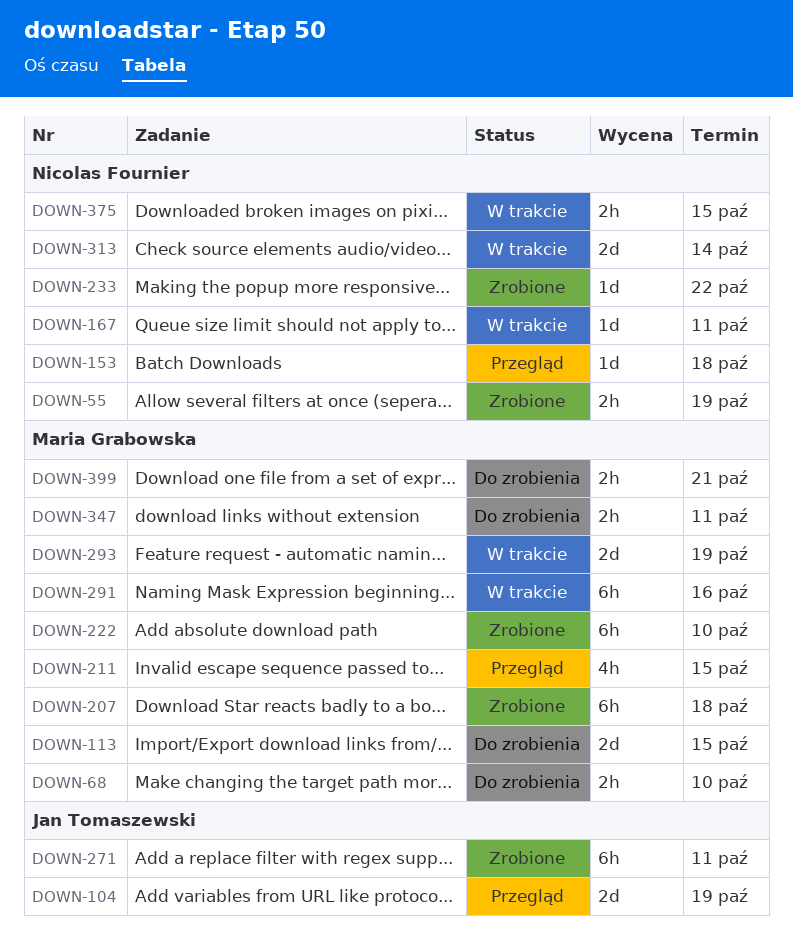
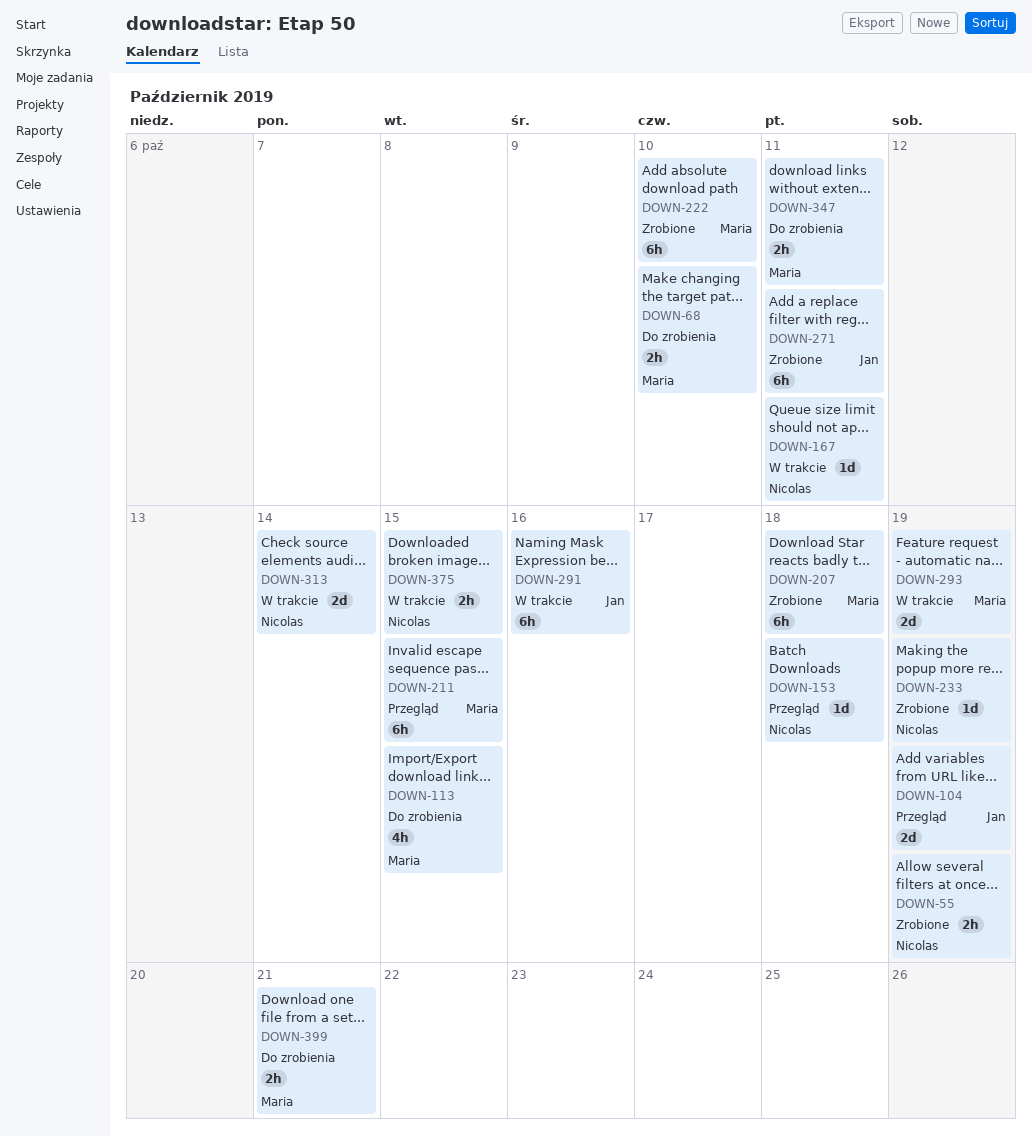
DOWN-113, estimate: 2d -> 4h
DOWN-211, estimate: 4h -> 6h
DOWN-233, due: Oct 22 -> Oct 19
DOWN-291, owner: Maria Grabowska -> Jan Tomaszewski

